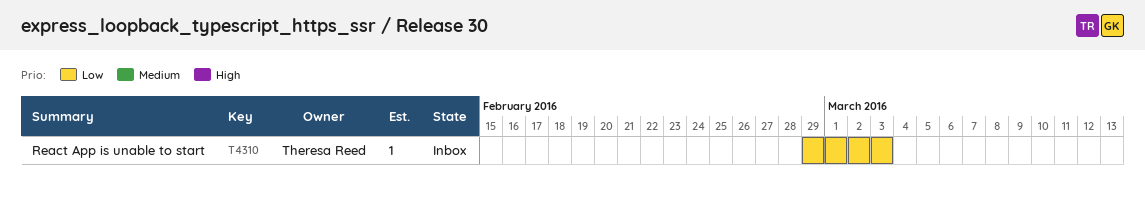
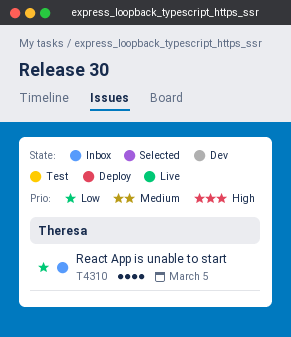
T4310, estimate: 1 -> 4
T4310, due: Mar 3 -> Mar 5

